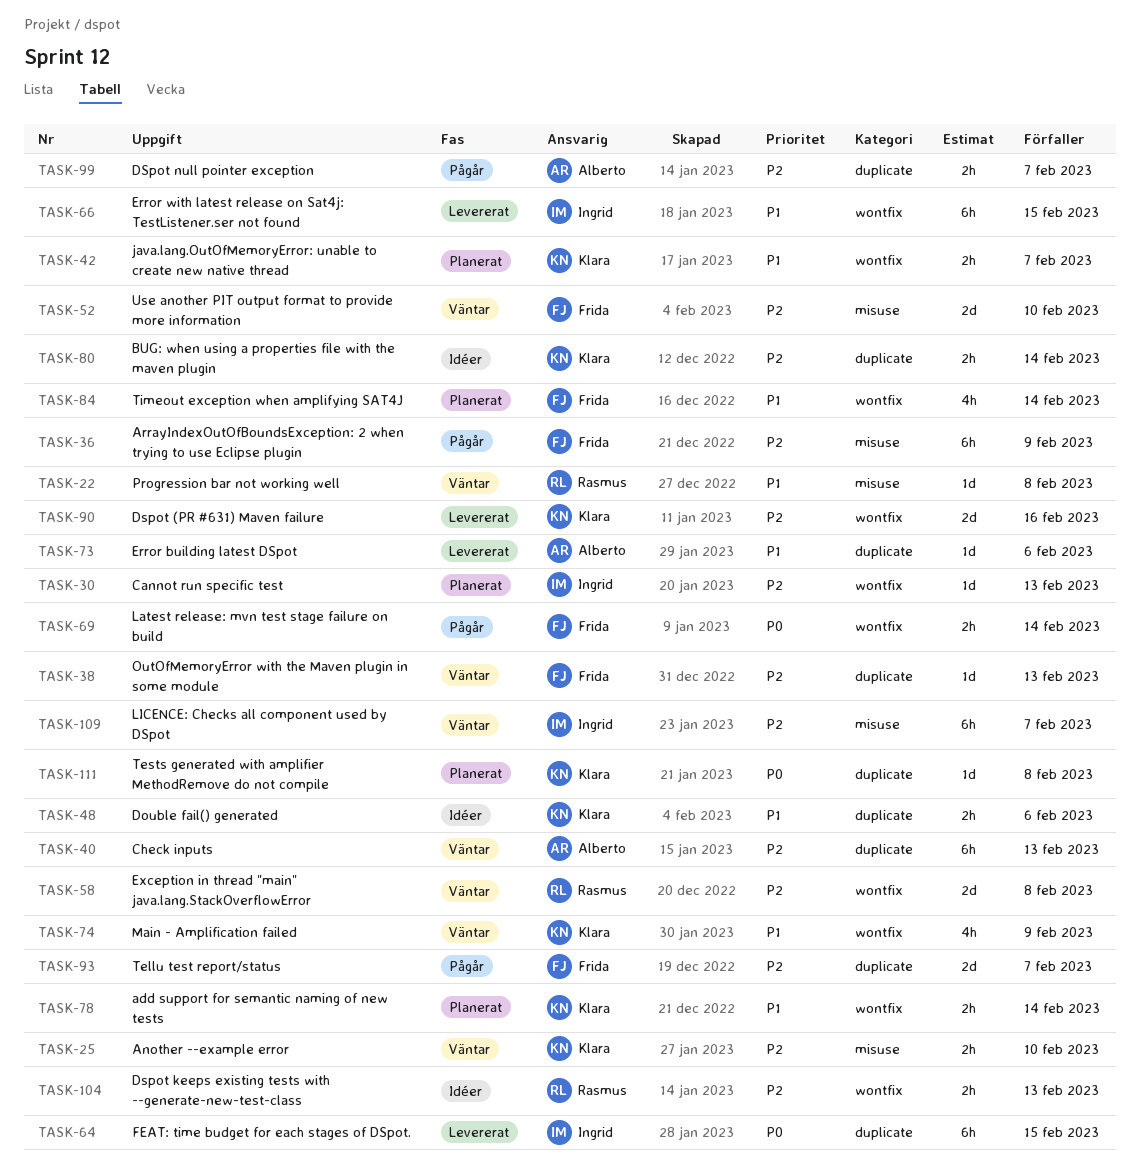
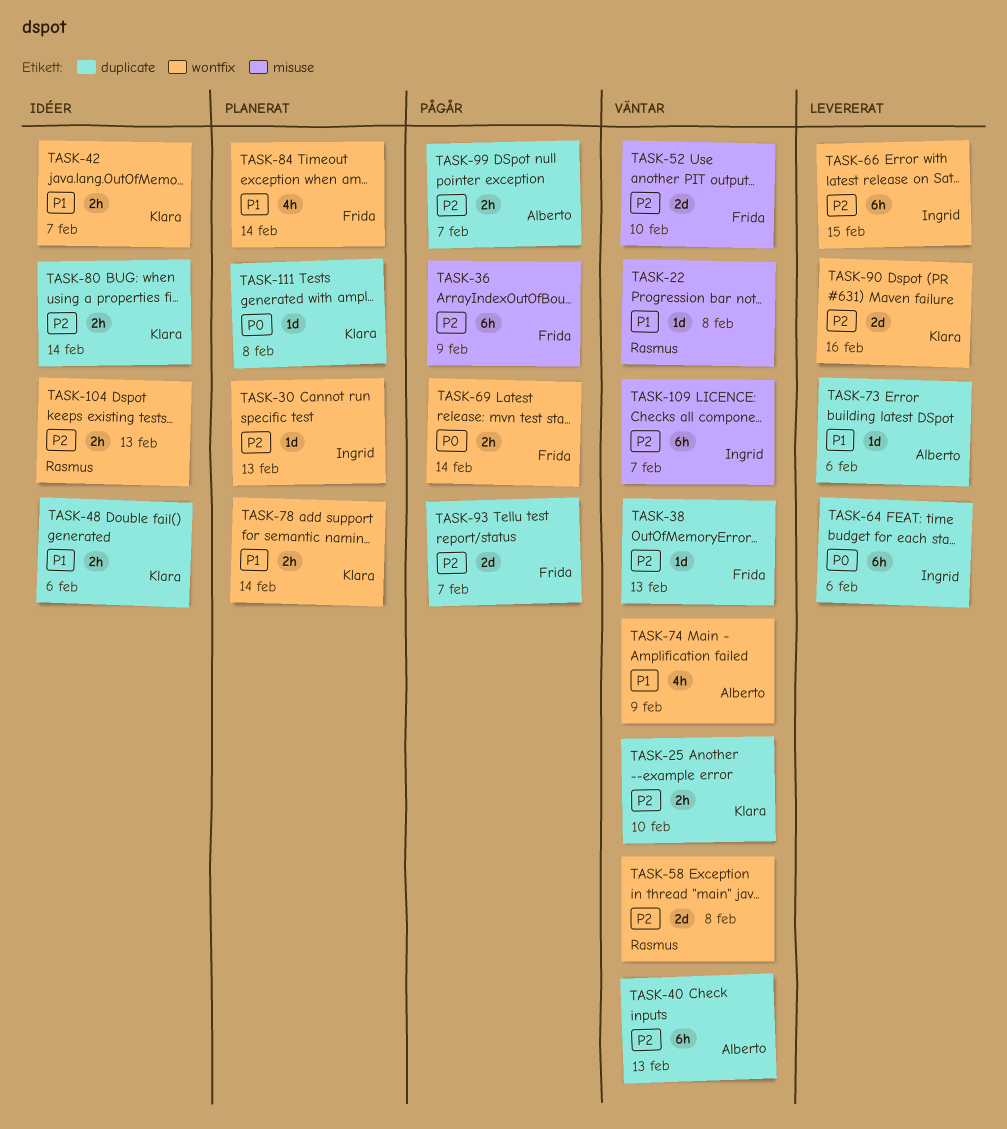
TASK-25, label: misuse -> duplicate
TASK-42, status: Planerat -> Idéer
TASK-64, due: Feb 15 -> Feb 6
TASK-66, priority: P1 -> P2
TASK-74, owner: Klara -> Alberto

